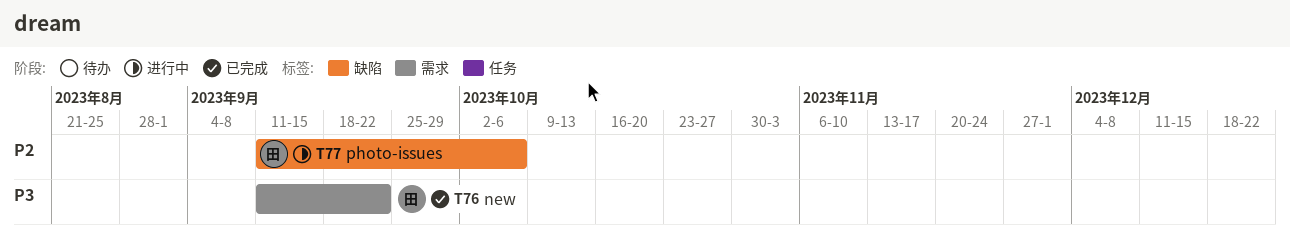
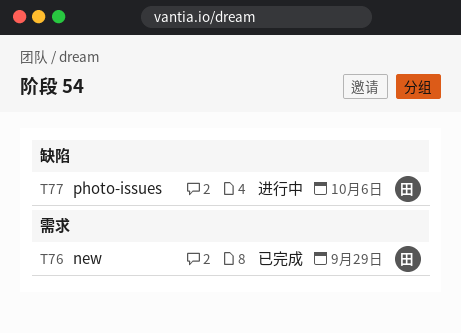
T76, due: Sep 22 -> Sep 29

